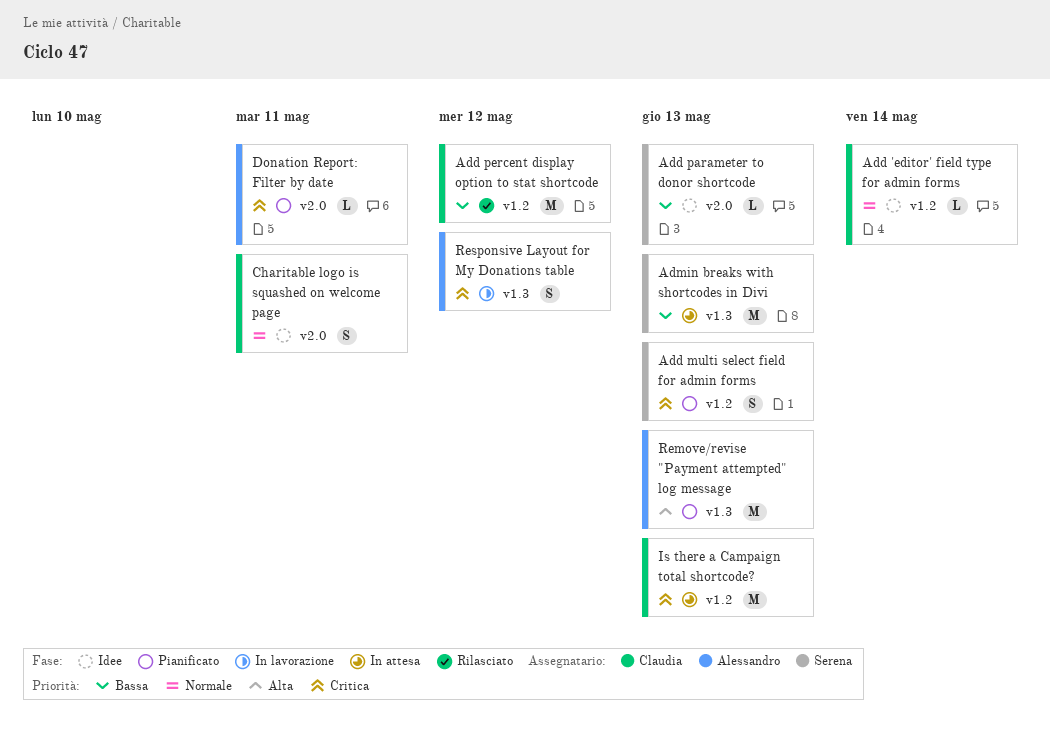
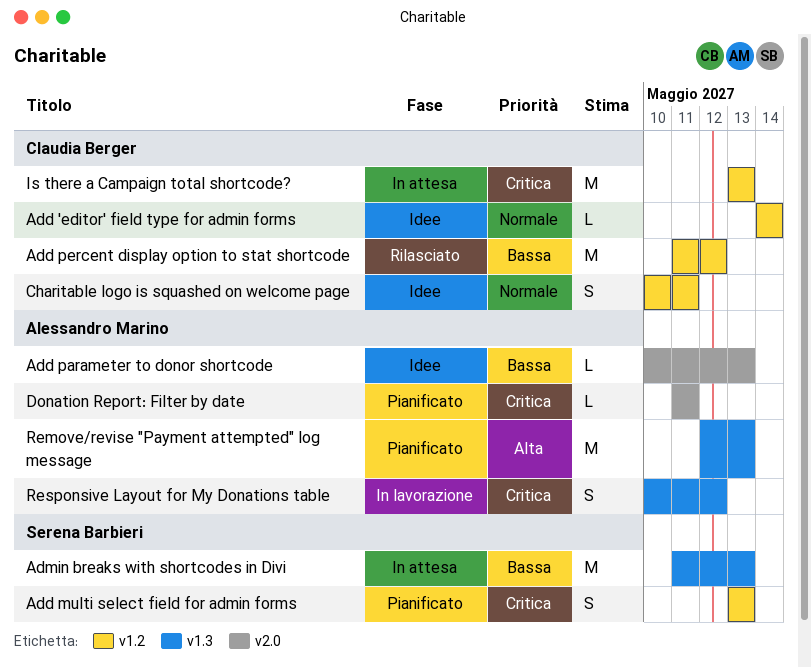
Add parameter to donor shortcode, owner: Serena Barbieri -> Alessandro Marino
Charitable logo is squashed on welcome page, label: v2.0 -> v1.2

